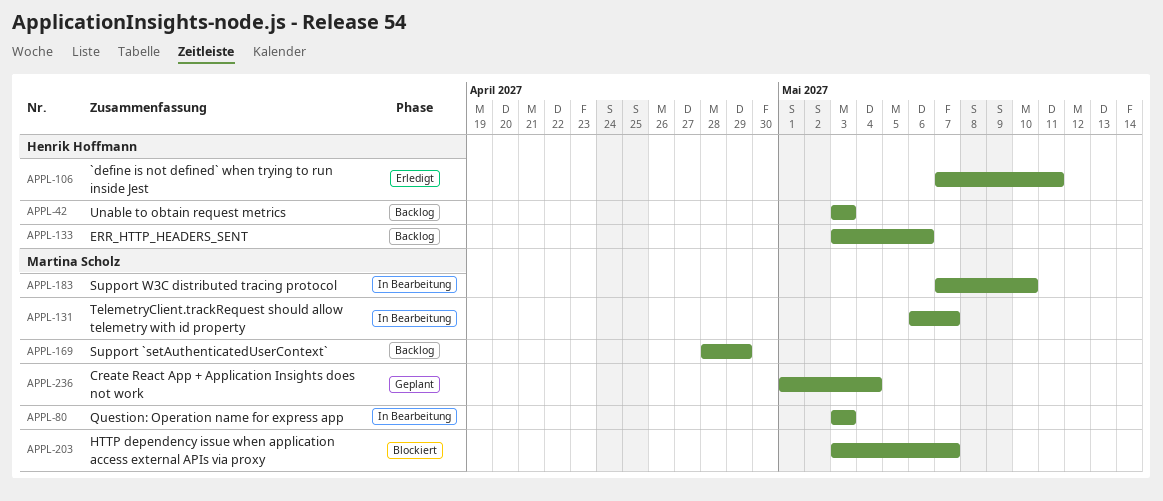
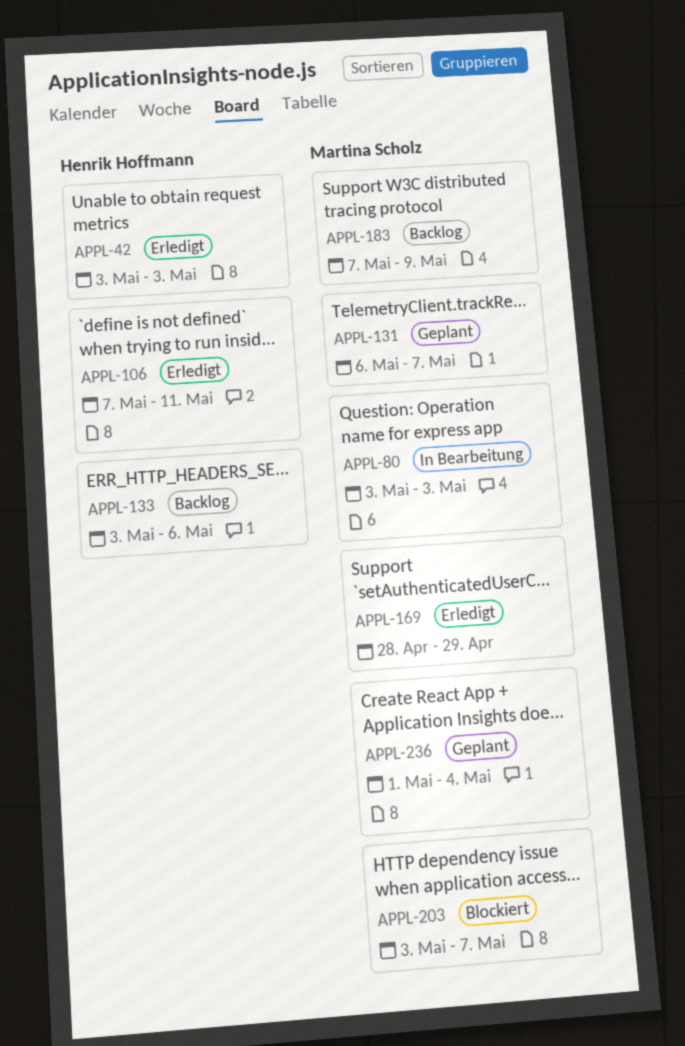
APPL-42, status: Backlog -> Erledigt
APPL-131, status: In Bearbeitung -> Geplant
APPL-169, status: Backlog -> Erledigt
APPL-183, status: In Bearbeitung -> Backlog
APPL-183, due: May 10 -> May 9

